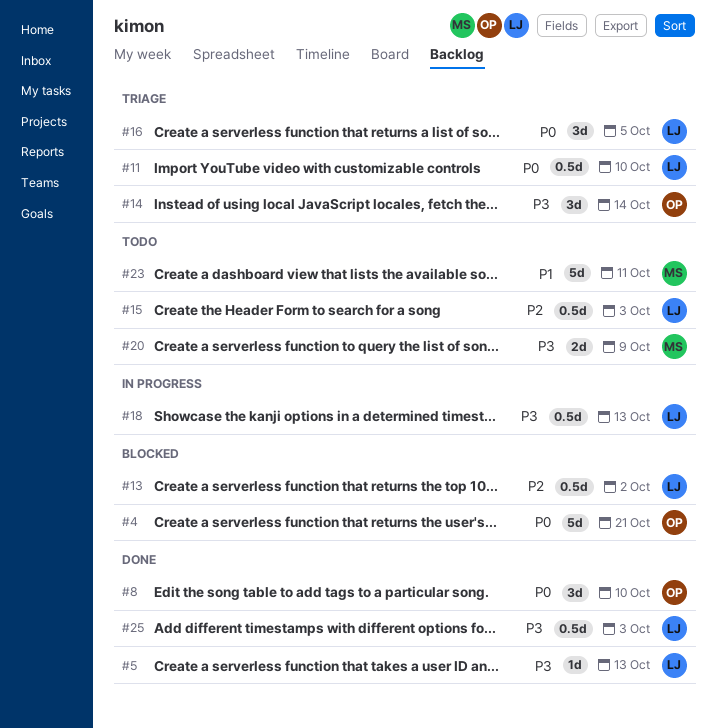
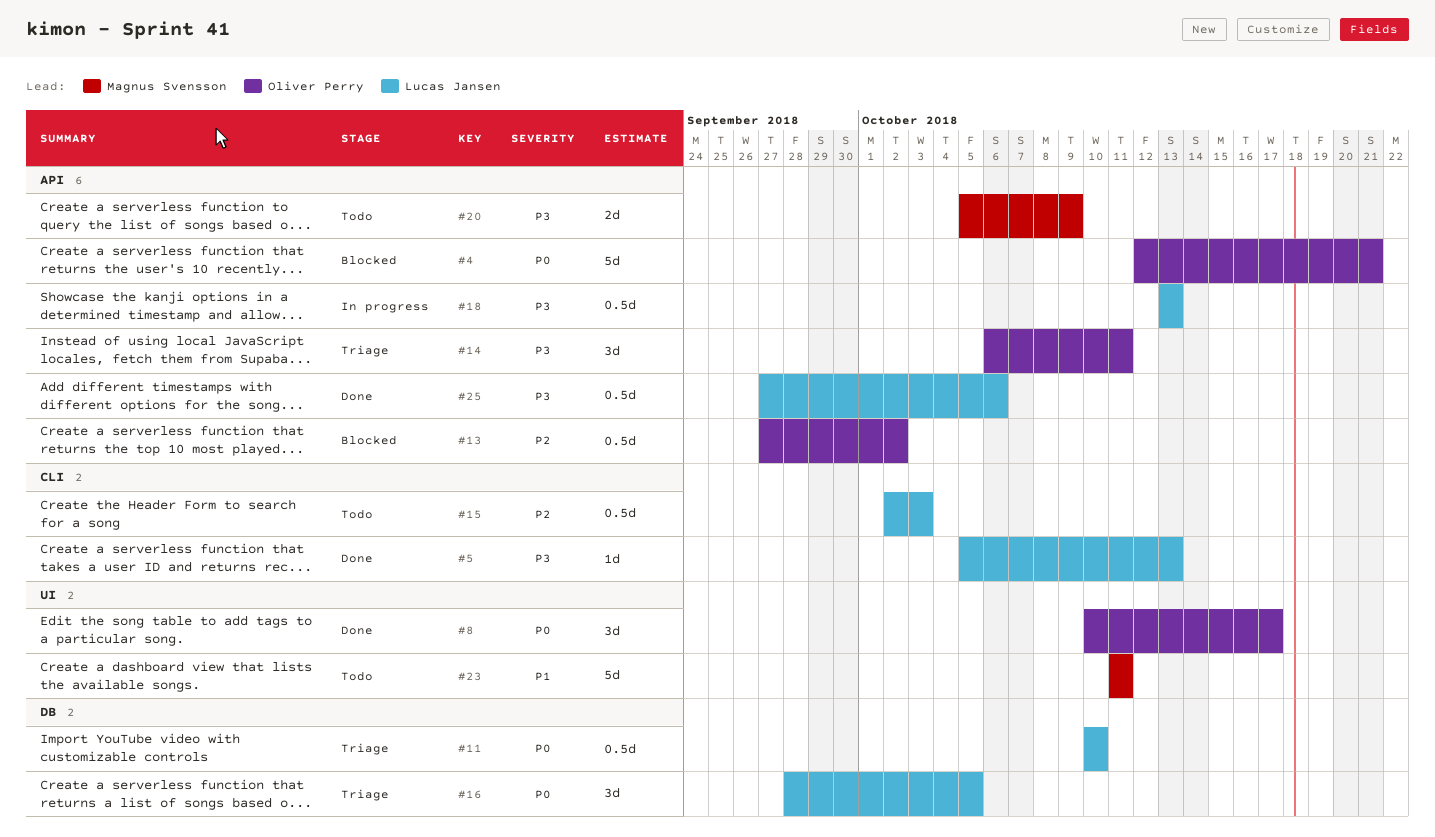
#8, due: Oct 10 -> Oct 17
#13, owner: Lucas Jansen -> Oliver Perry
#14, due: Oct 14 -> Oct 11
#25, due: Oct 3 -> Oct 6

